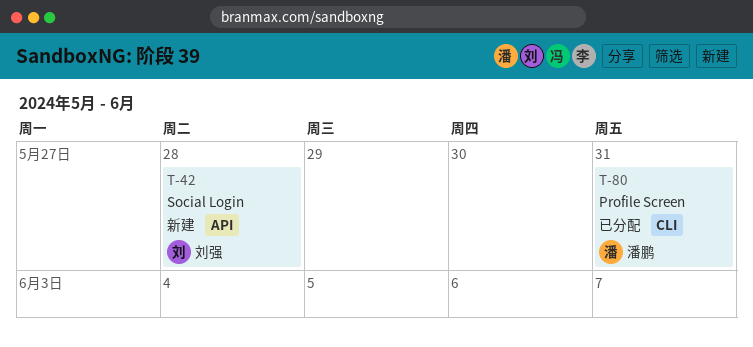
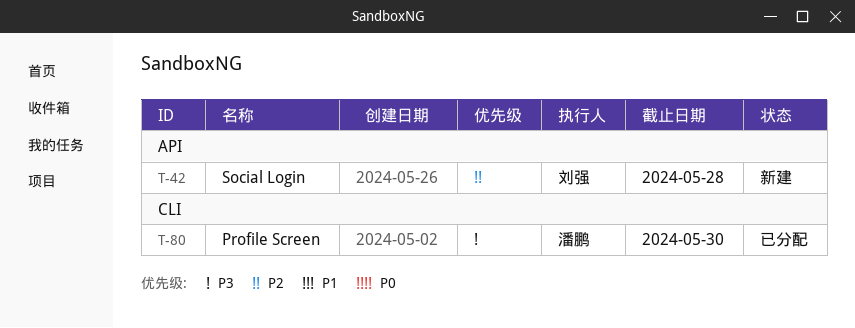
T-80, due: May 31 -> May 30

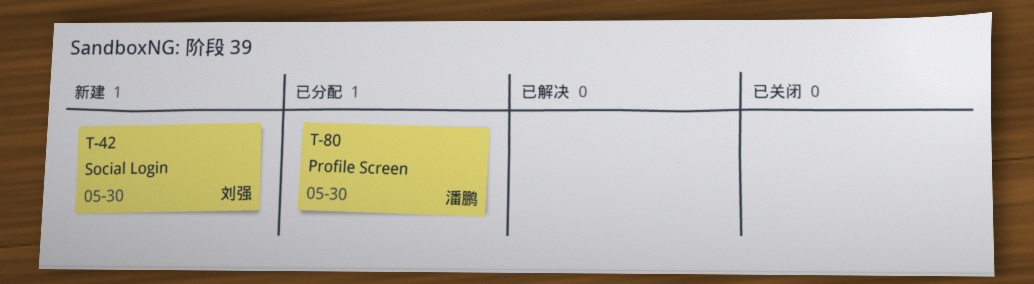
T-42, due: May 28 -> May 30

